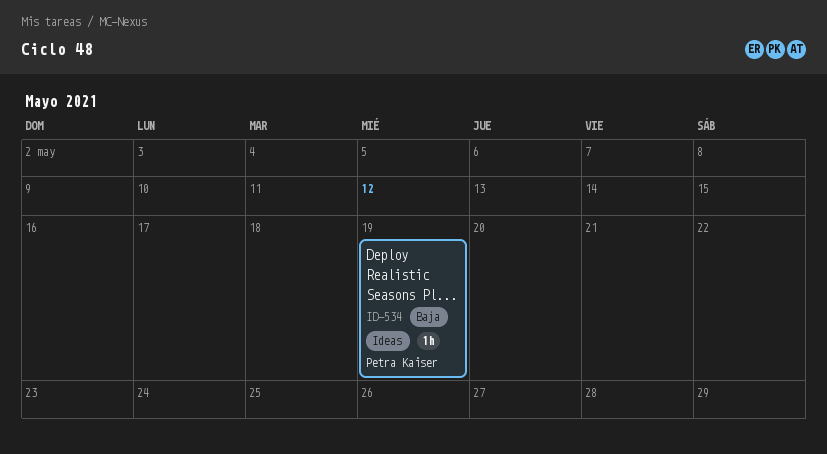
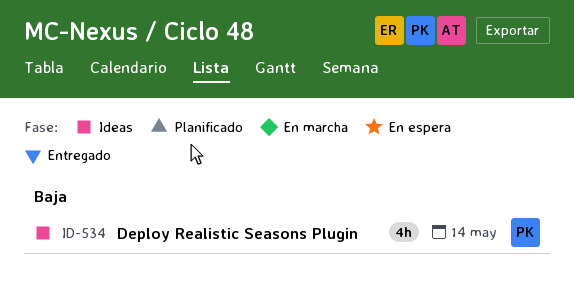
ID-534, estimate: 1h -> 4h
ID-534, due: May 19 -> May 14

